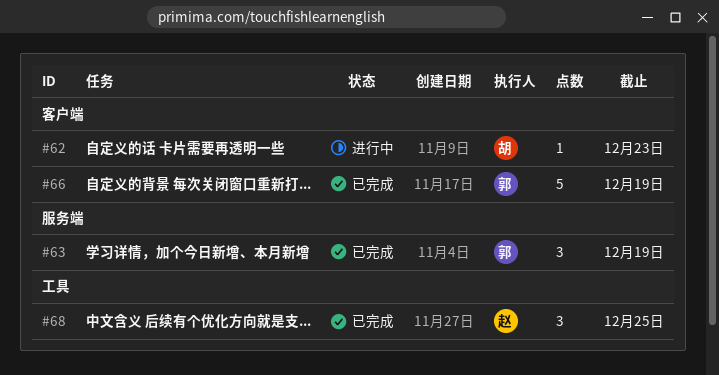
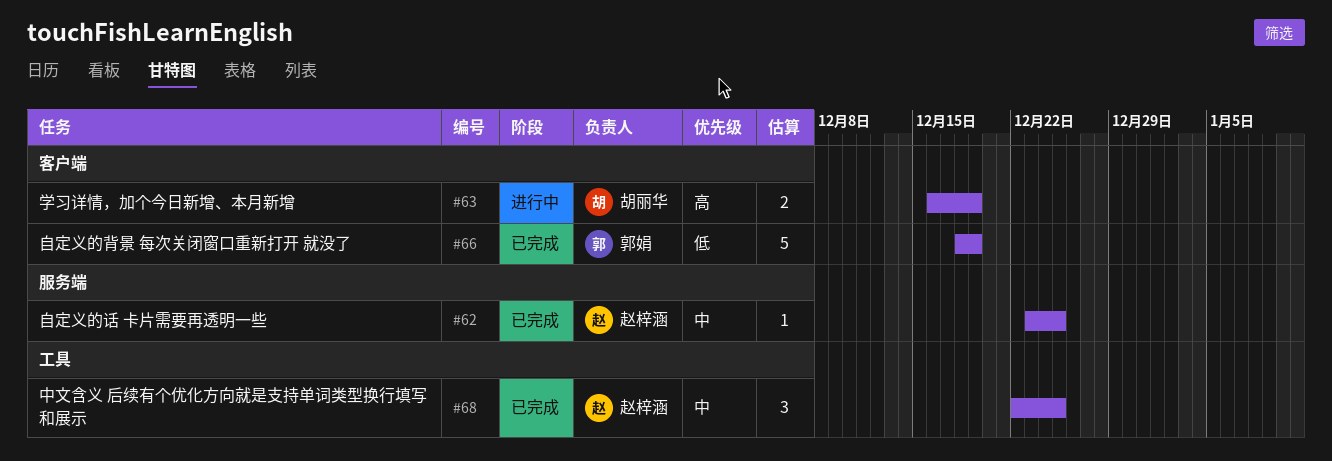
#62, status: 进行中 -> 已完成
#62, owner: 胡丽华 -> 赵梓涵
#62, label: 客户端 -> 服务端
#62, due: Dec 23 -> Dec 25
#63, status: 已完成 -> 进行中
#63, owner: 郭娟 -> 胡丽华
#63, label: 服务端 -> 客户端
#63, estimate: 3 -> 2

